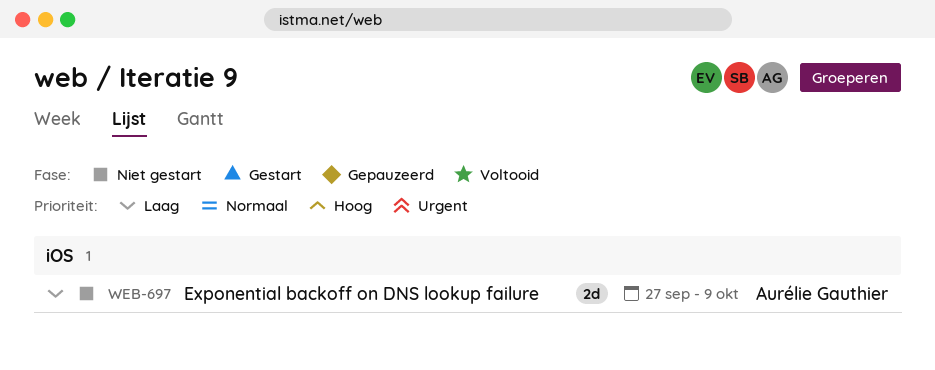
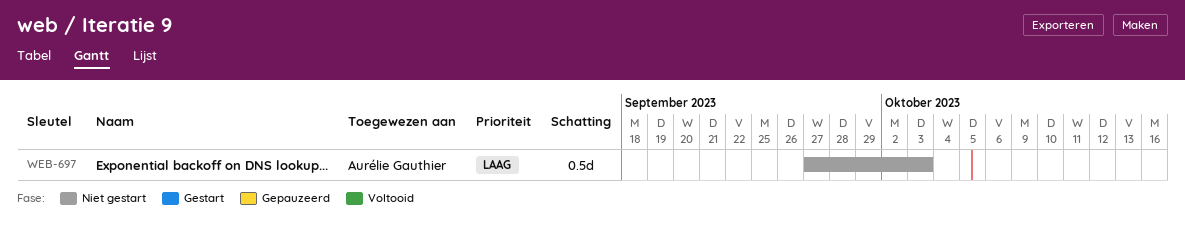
WEB-697, estimate: 2d -> 0.5d
WEB-697, due: Oct 9 -> Oct 3

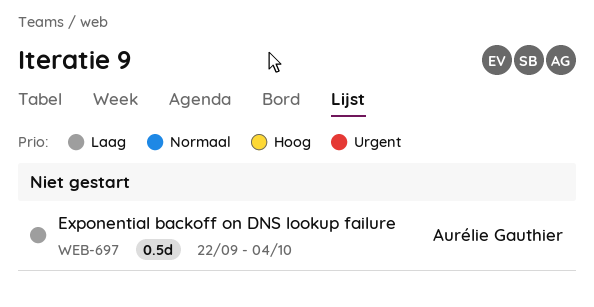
WEB-697, start: Sep 27 -> Sep 22
WEB-697, due: Oct 3 -> Oct 4

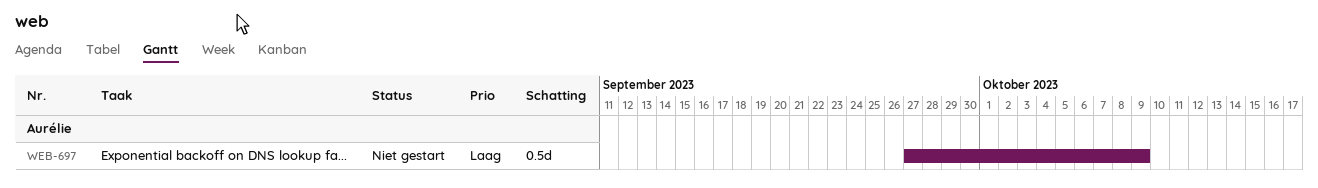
WEB-697, start: Sep 22 -> Sep 27
WEB-697, due: Oct 4 -> Oct 9

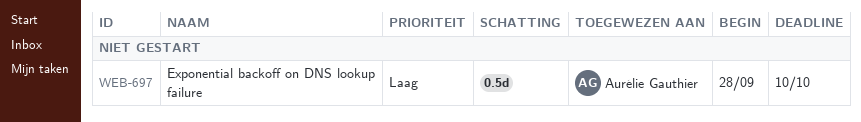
WEB-697, start: Sep 27 -> Sep 28
WEB-697, due: Oct 9 -> Oct 10

